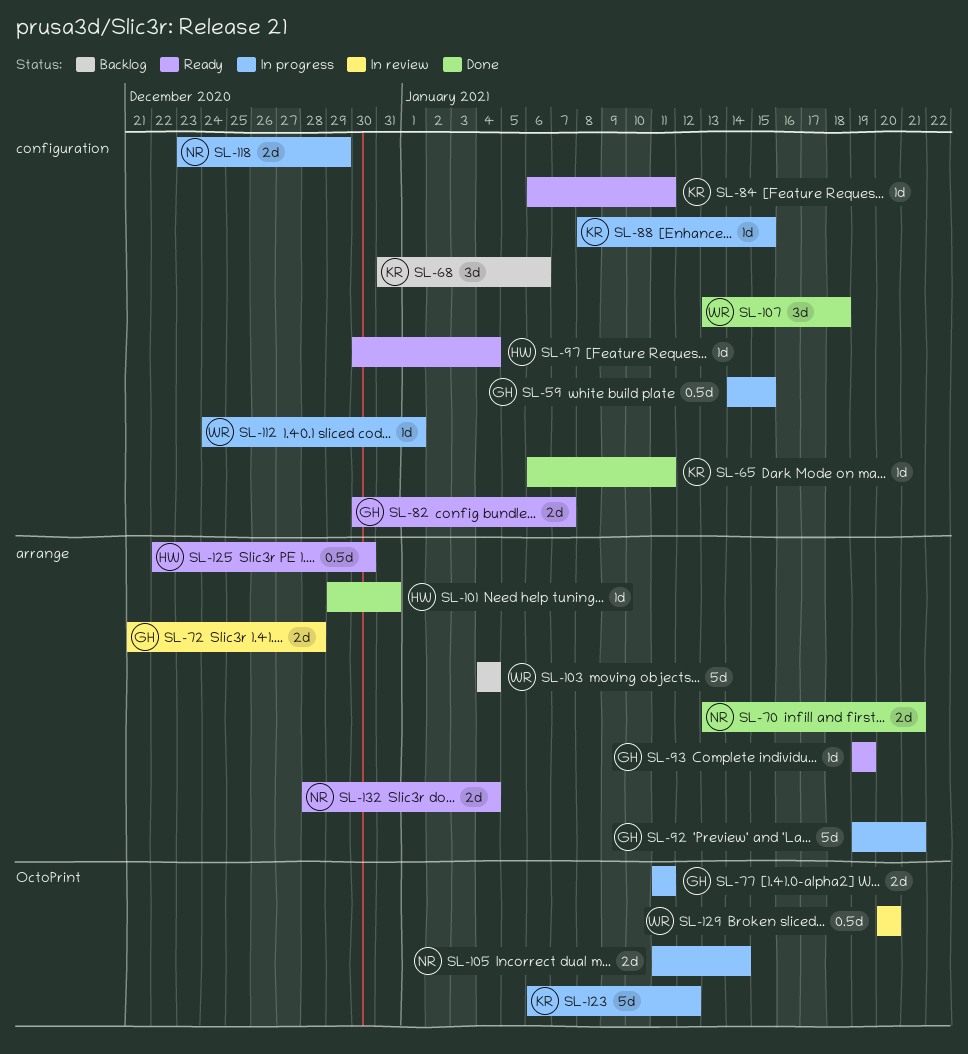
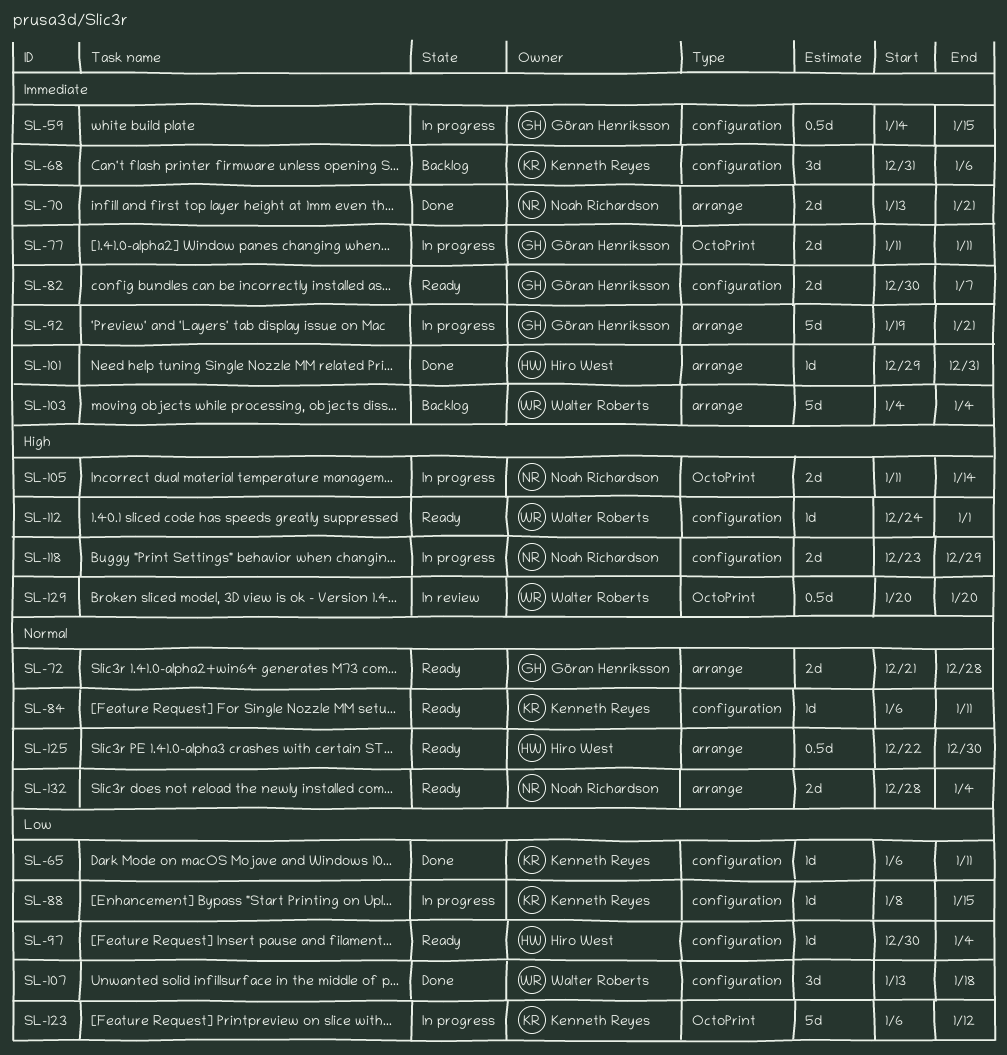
SL-72, status: In review -> Ready
SL-93: present -> none
SL-112, status: In progress -> Ready

